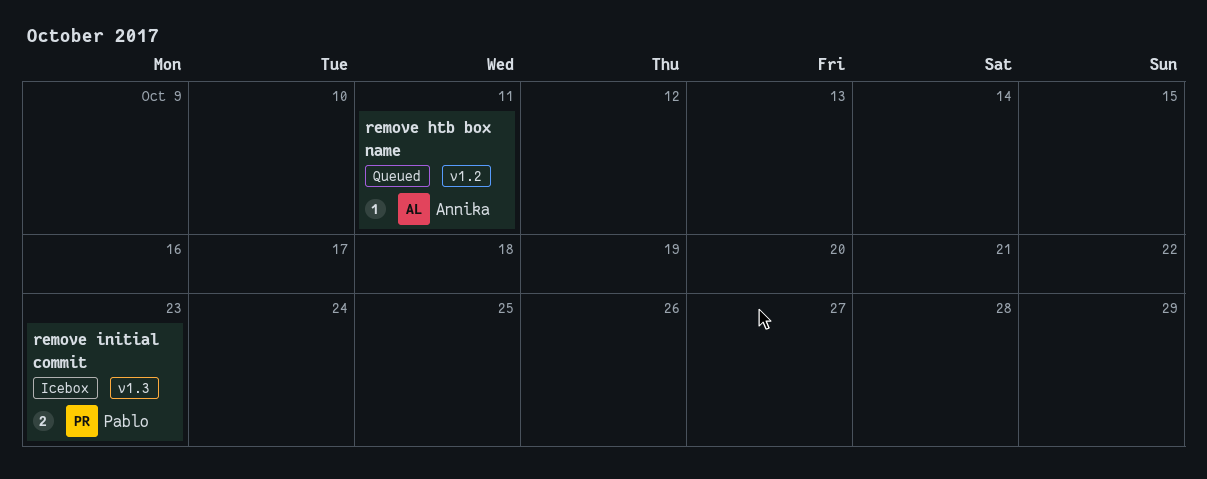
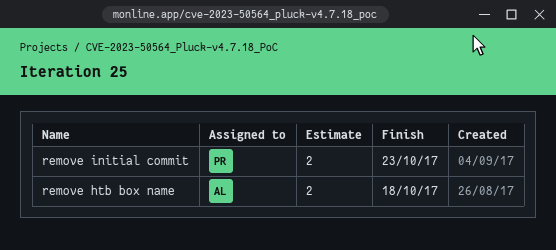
remove htb box name, estimate: 1 -> 2
remove htb box name, due: Oct 11 -> Oct 18

